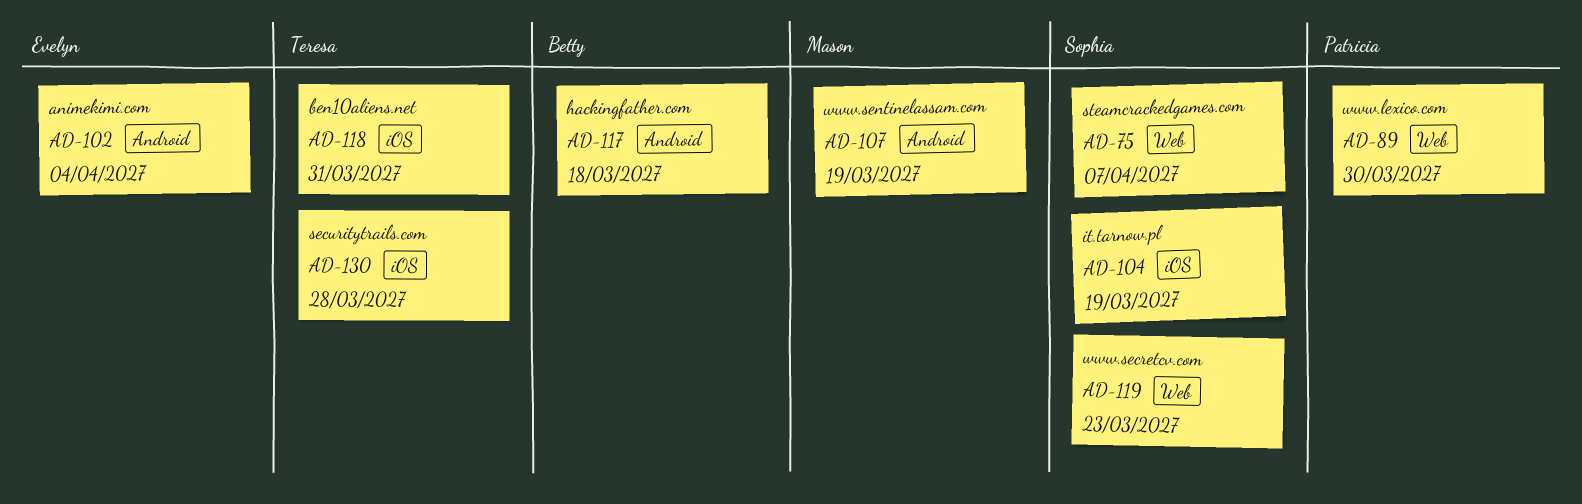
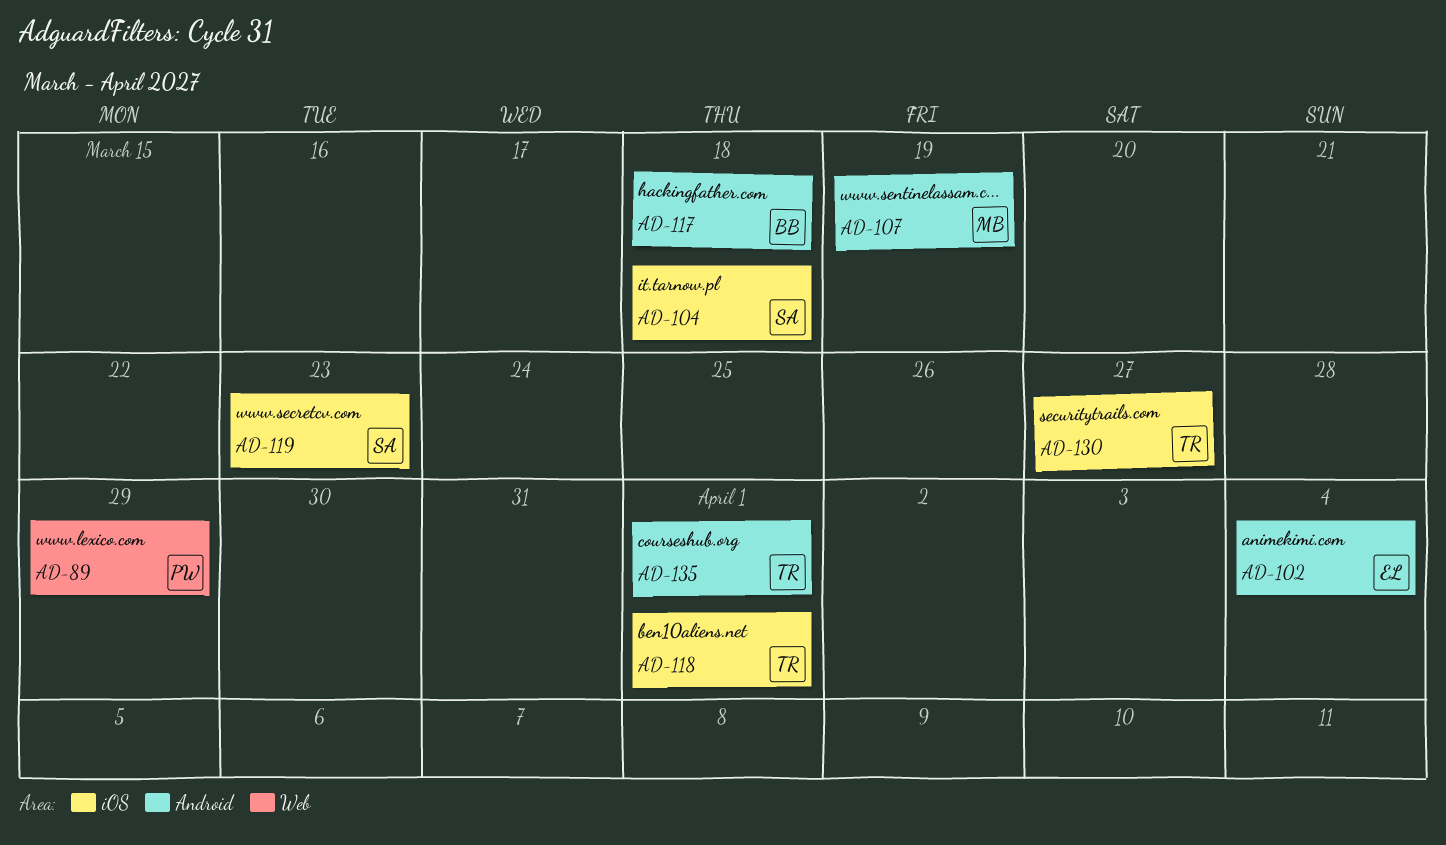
AD-75: present -> none
AD-89, due: Mar 30 -> Mar 29
AD-104, due: Mar 19 -> Mar 18
AD-118, due: Mar 31 -> Apr 1
AD-119, label: Web -> iOS
AD-130, due: Mar 28 -> Mar 27
AD-135: none -> present

